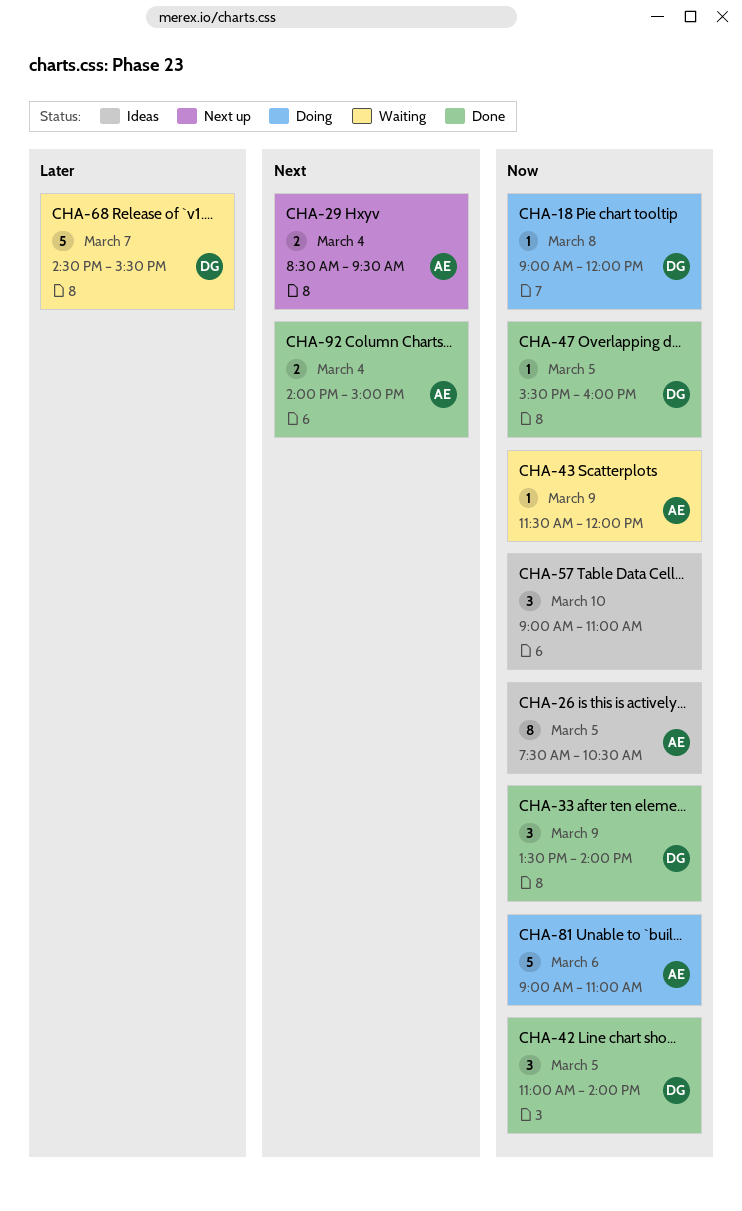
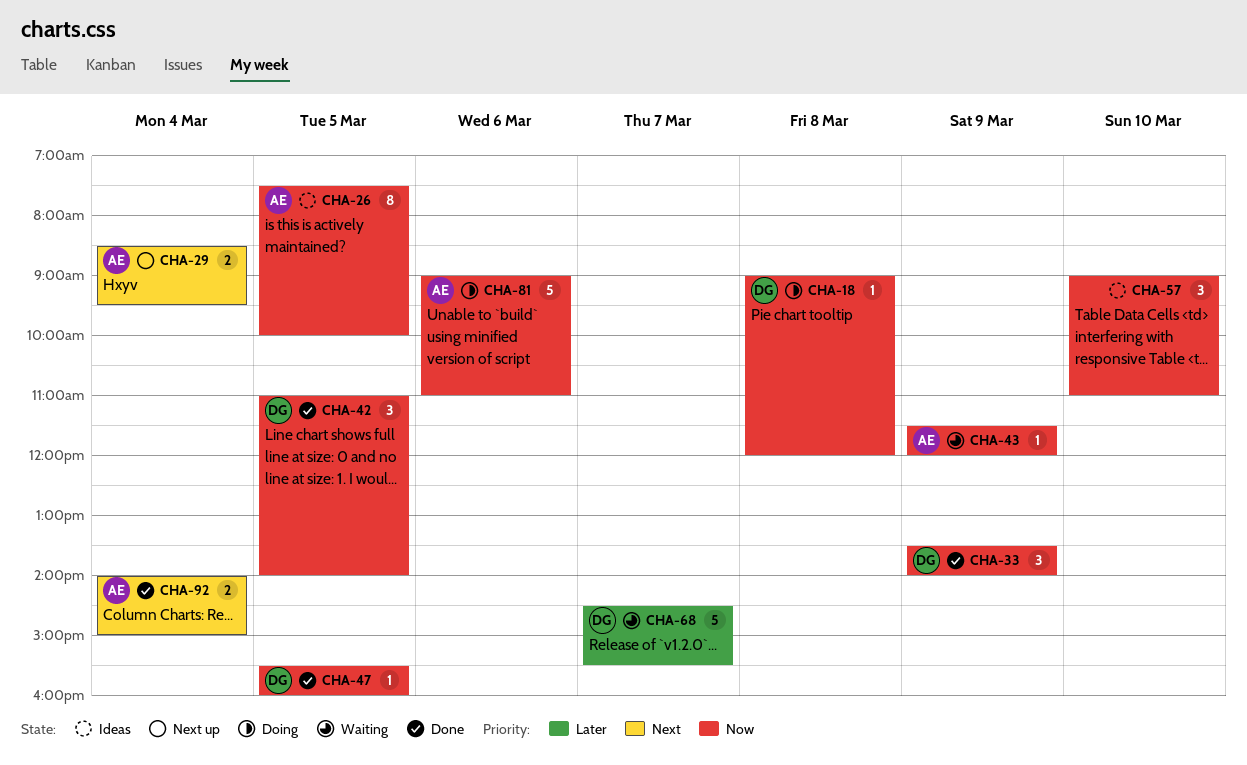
CHA-26, ends: 10:30 -> 10:00

